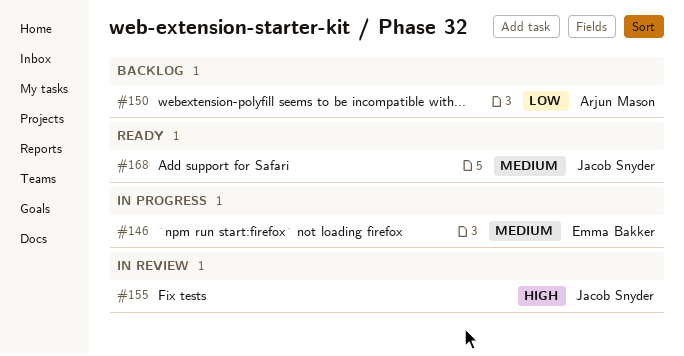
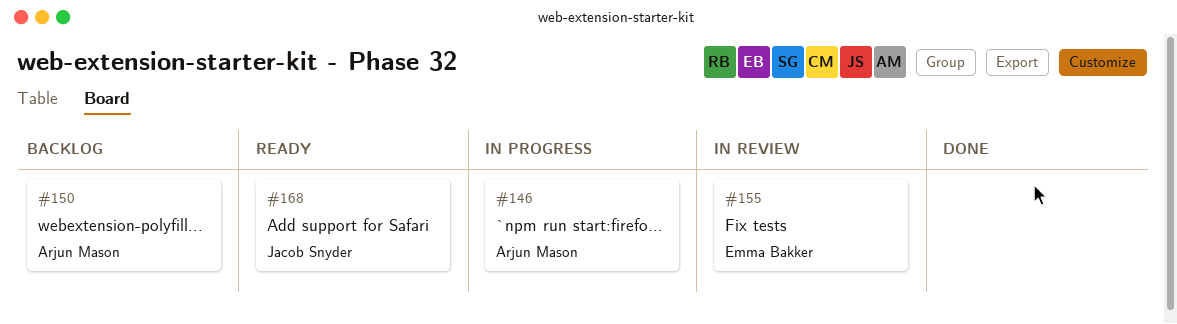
#146, owner: Emma Bakker -> Arjun Mason
#155, owner: Jacob Snyder -> Emma Bakker

